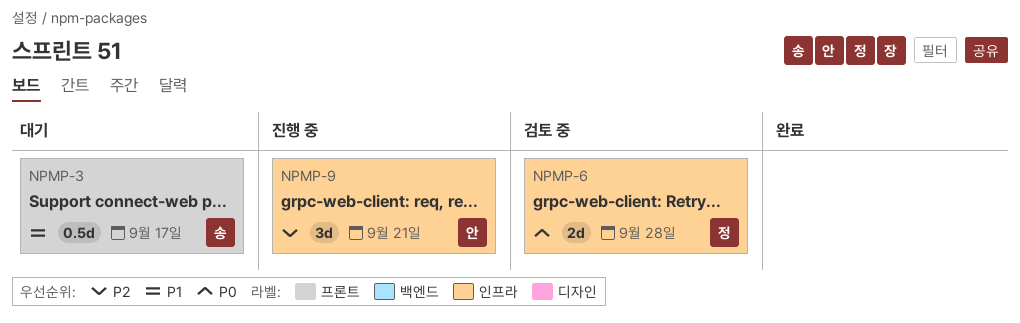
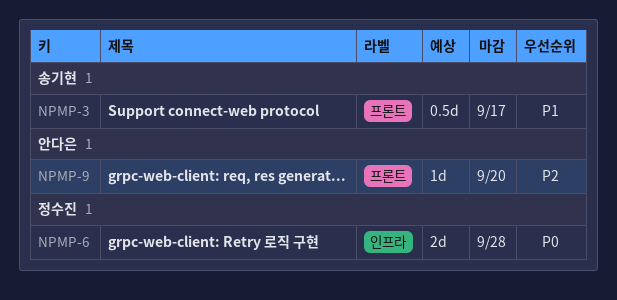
NPMP-9, label: 인프라 -> 프론트
NPMP-9, estimate: 3d -> 1d
NPMP-9, due: Sep 21 -> Sep 20

